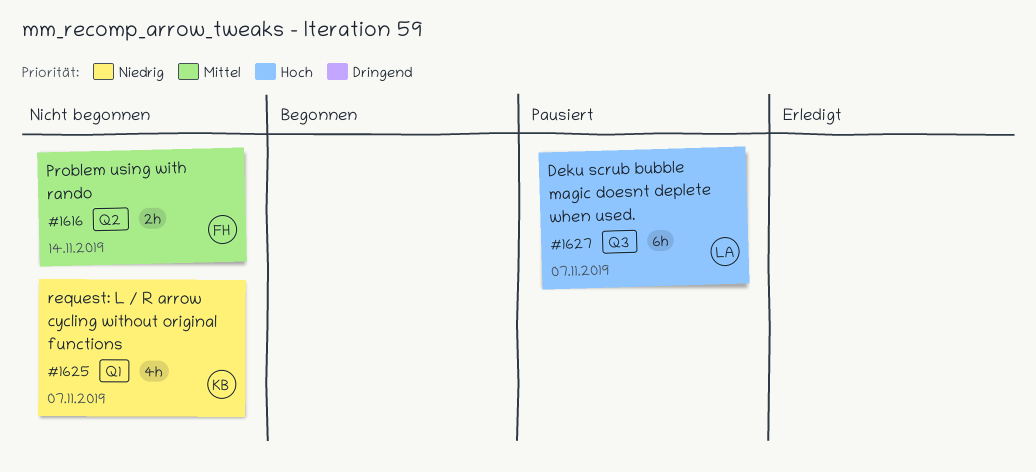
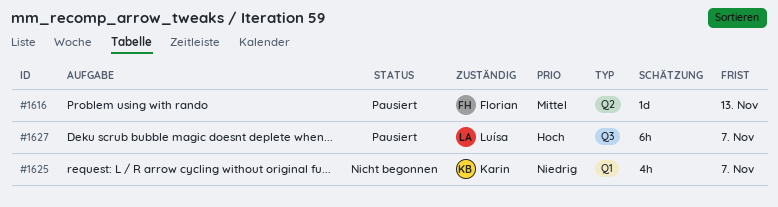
#1616, status: Nicht begonnen -> Pausiert
#1616, estimate: 2h -> 1d
#1616, due: Nov 14 -> Nov 13

